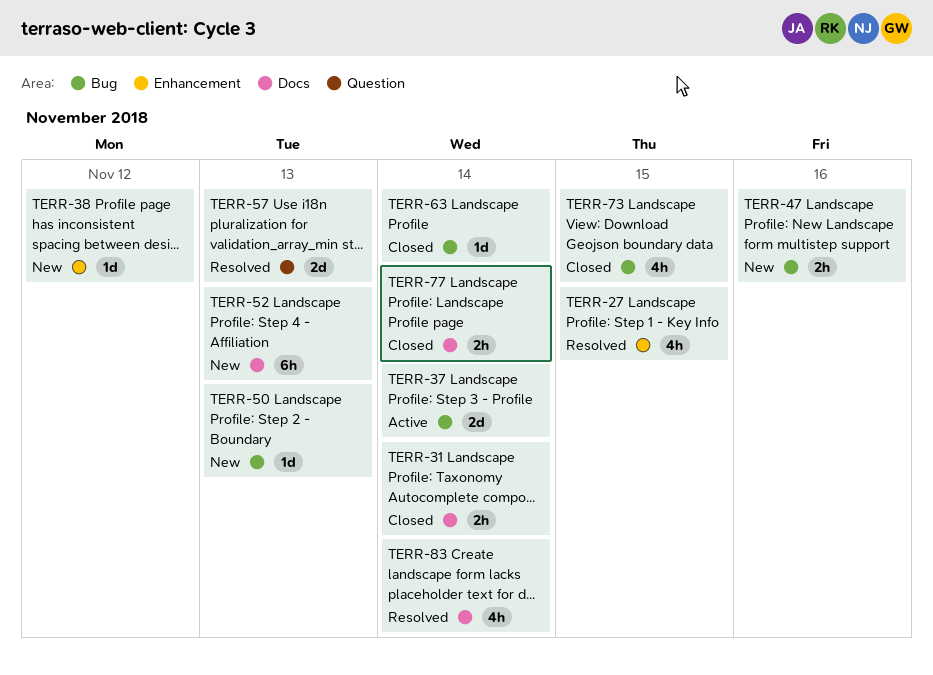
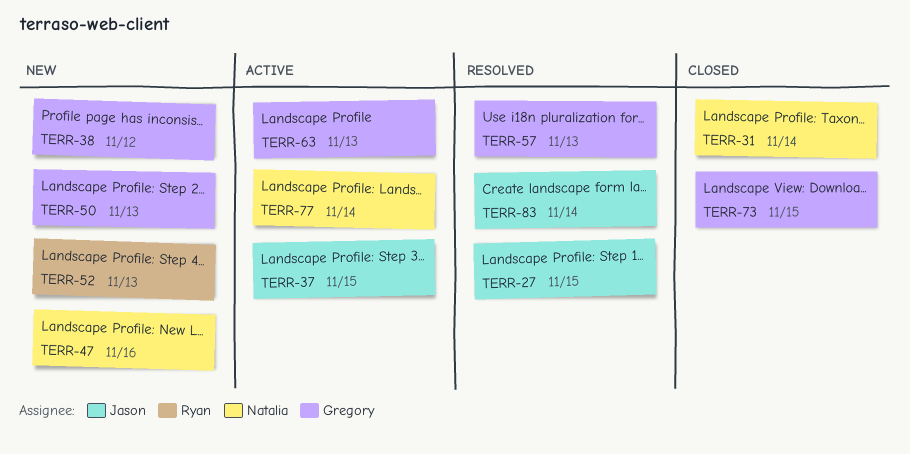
TERR-37, due: Nov 14 -> Nov 15
TERR-63, status: Closed -> Active
TERR-63, due: Nov 14 -> Nov 13
TERR-77, status: Closed -> Active

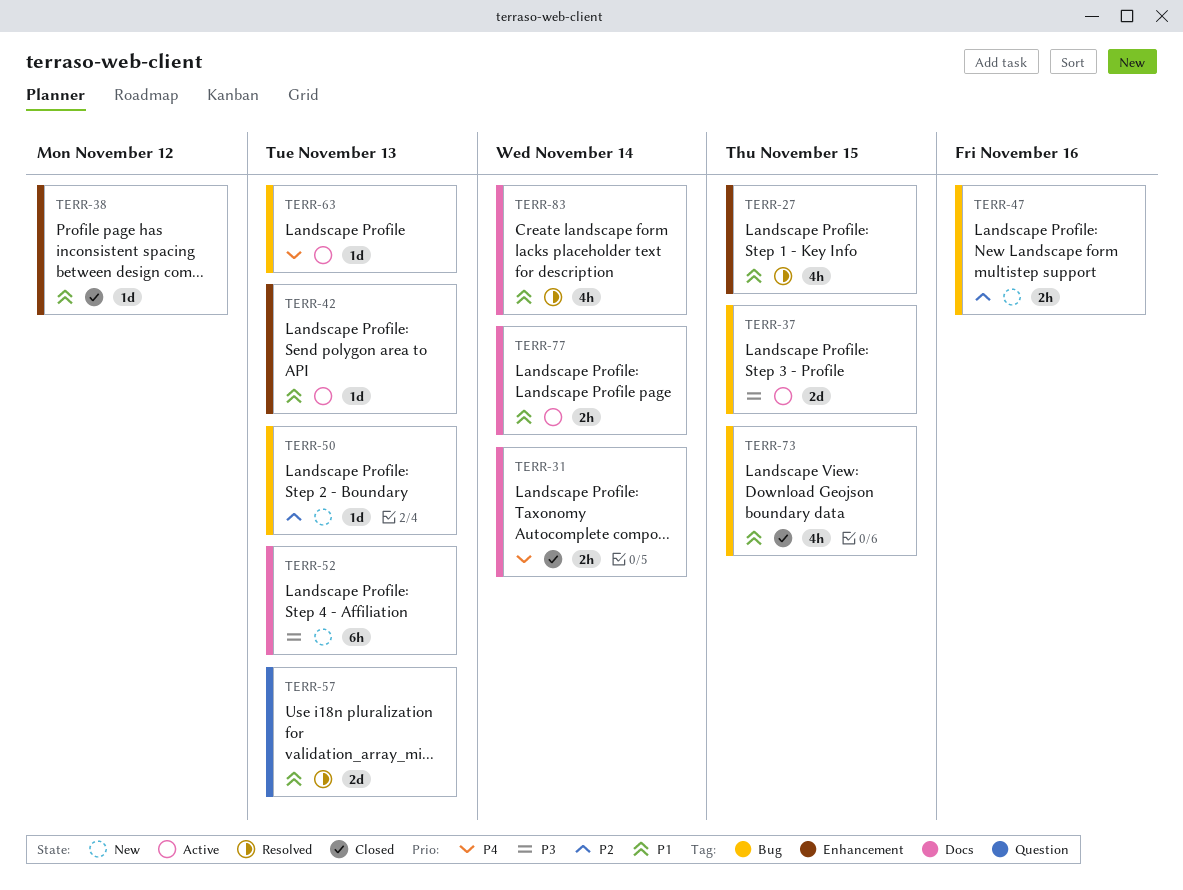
TERR-38, status: New -> Closed
TERR-42: none -> present

